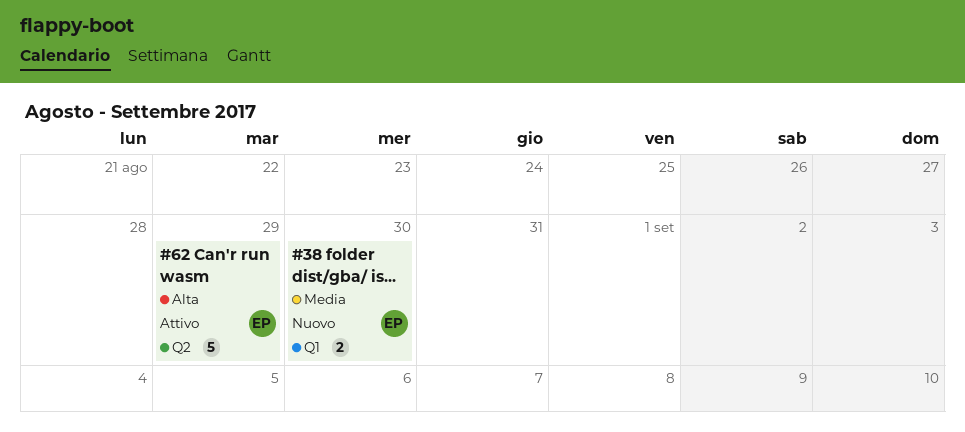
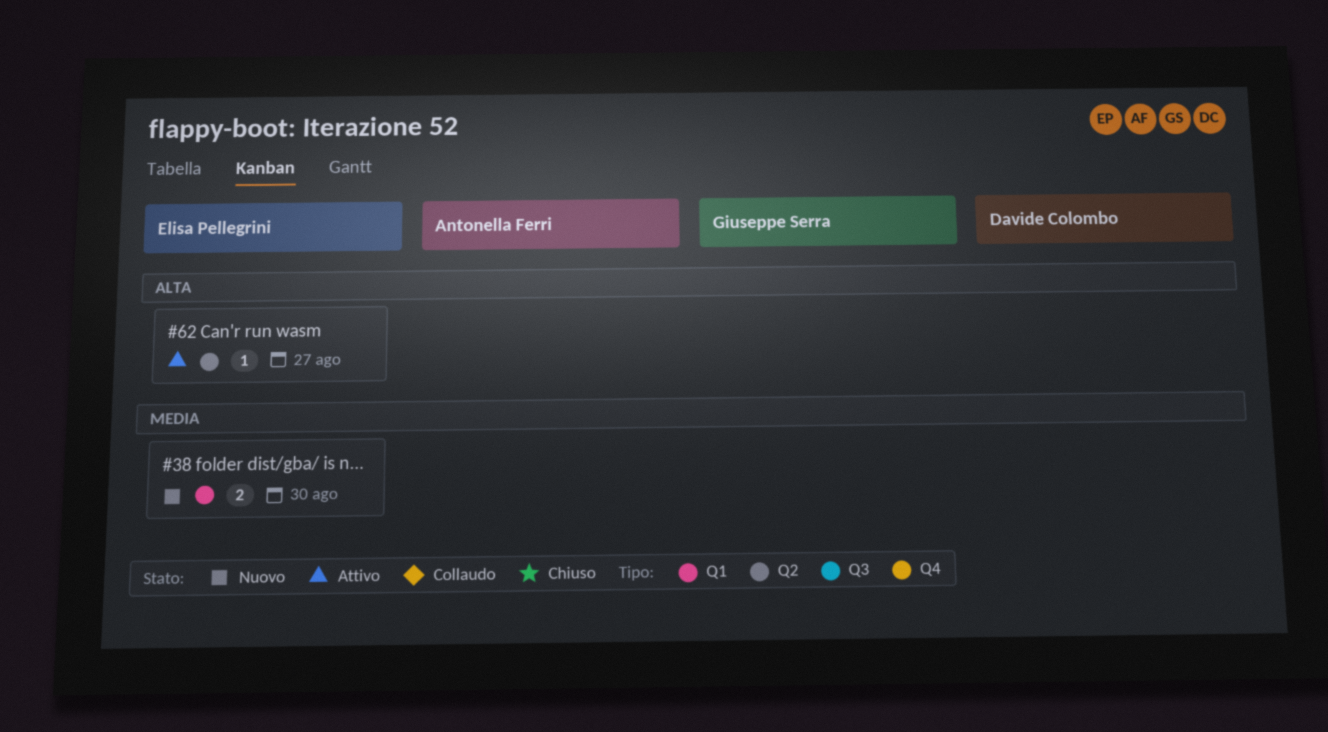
#62, estimate: 5 -> 1
#62, due: Aug 29 -> Aug 27

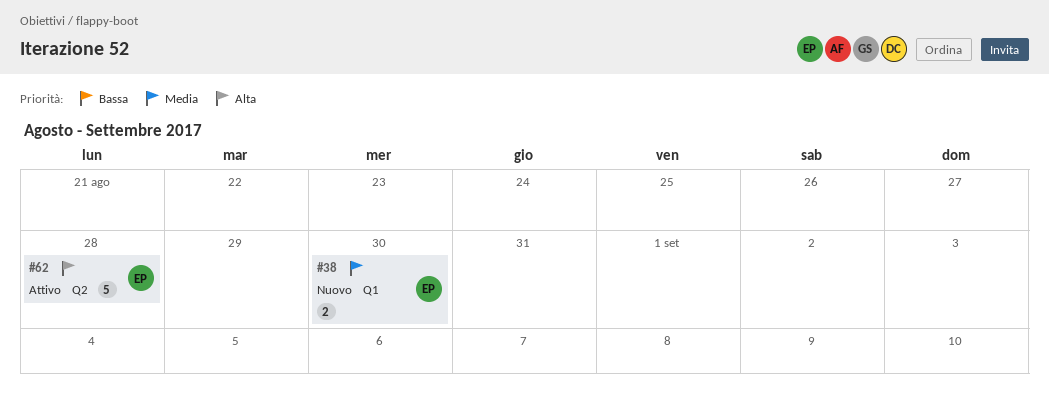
#62, estimate: 1 -> 5
#62, due: Aug 27 -> Aug 28

